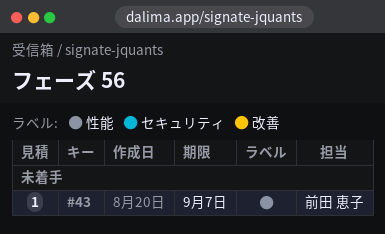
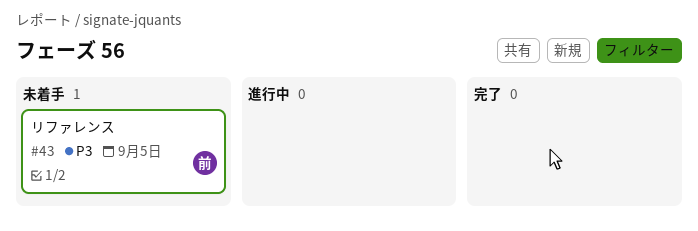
#43, due: Sep 7 -> Sep 5

